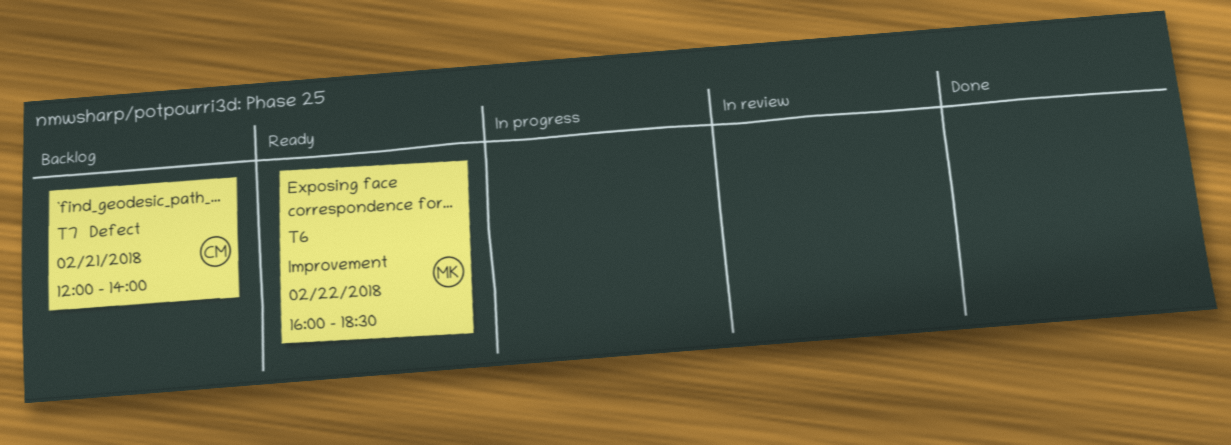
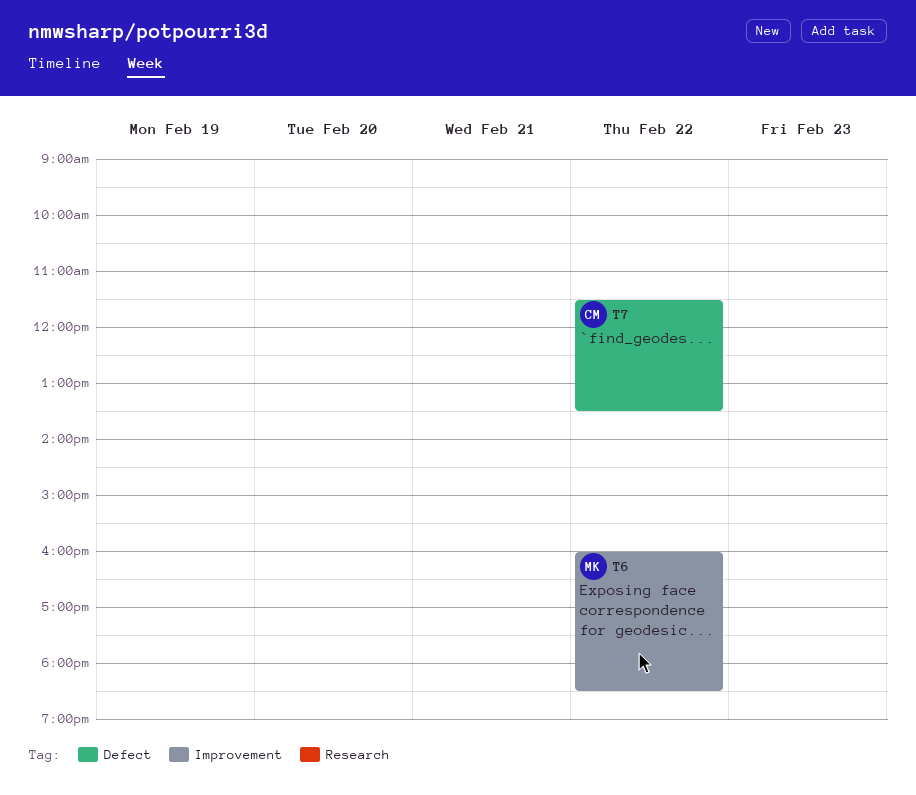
T7, day: Feb 21 -> Feb 22
T7, begins: 12:00 -> 11:30
T7, ends: 14:00 -> 13:30

